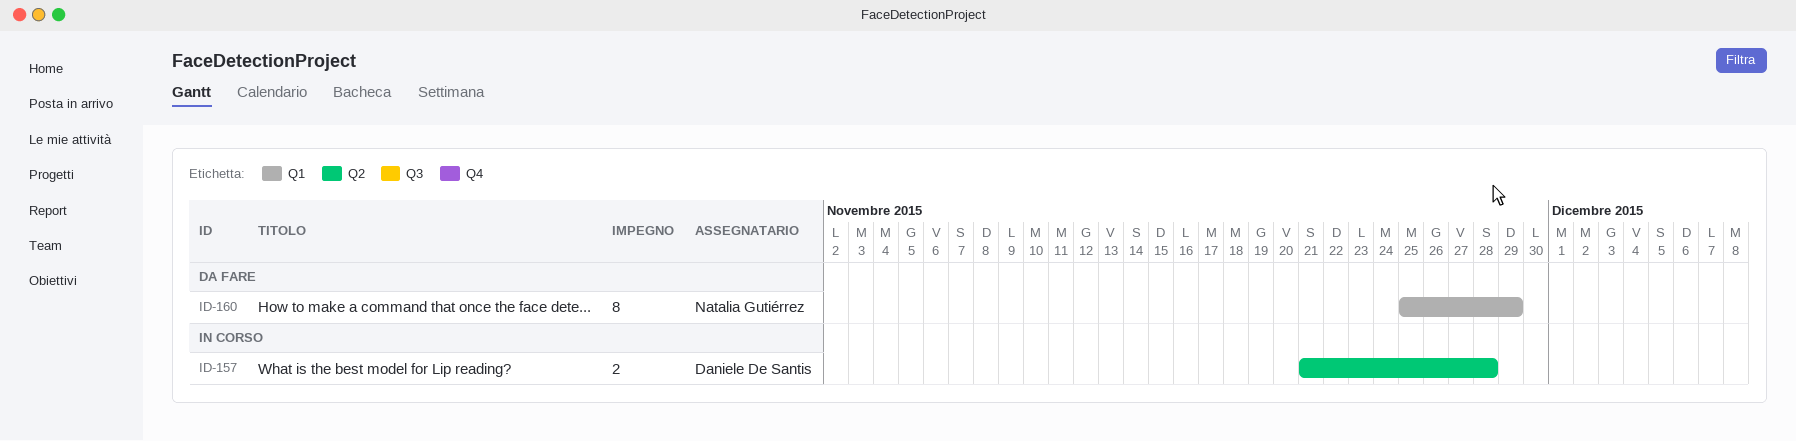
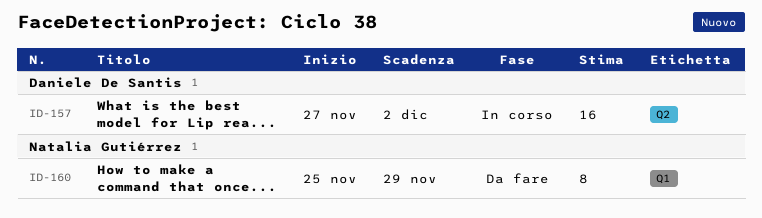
ID-157, estimate: 2 -> 16
ID-157, start: Nov 21 -> Nov 27
ID-157, due: Nov 28 -> Dec 2

